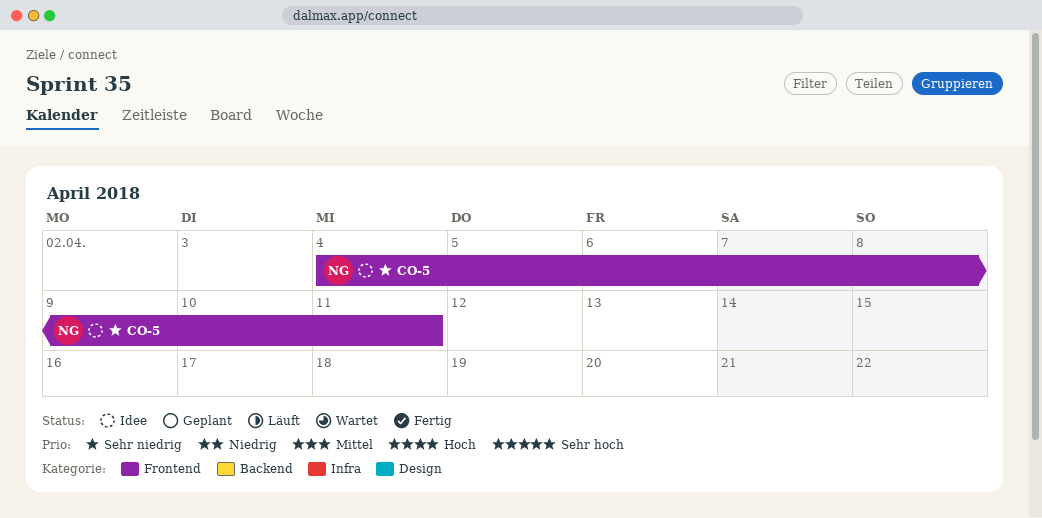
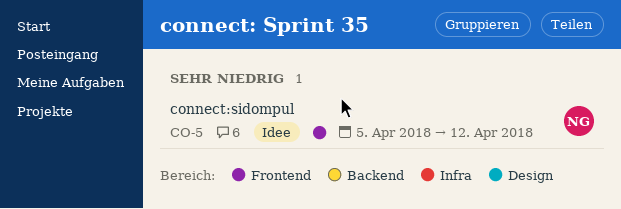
CO-5, start: Apr 4 -> Apr 5
CO-5, due: Apr 11 -> Apr 12

